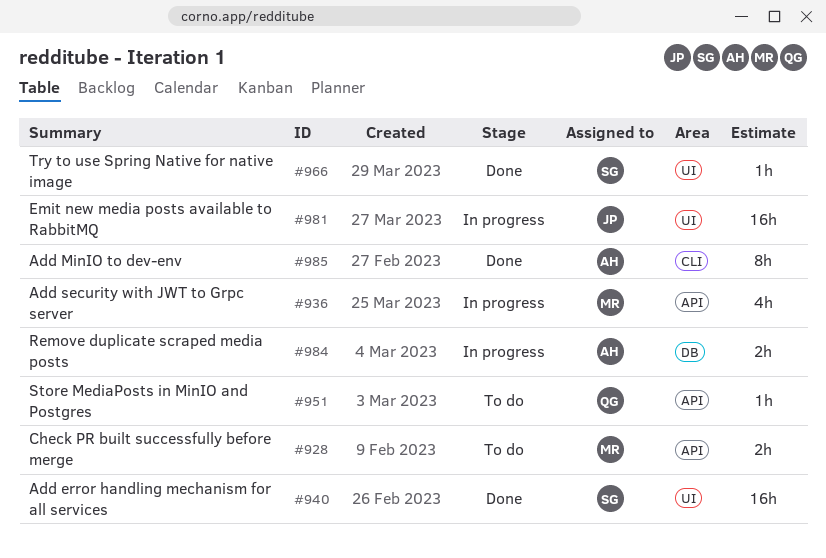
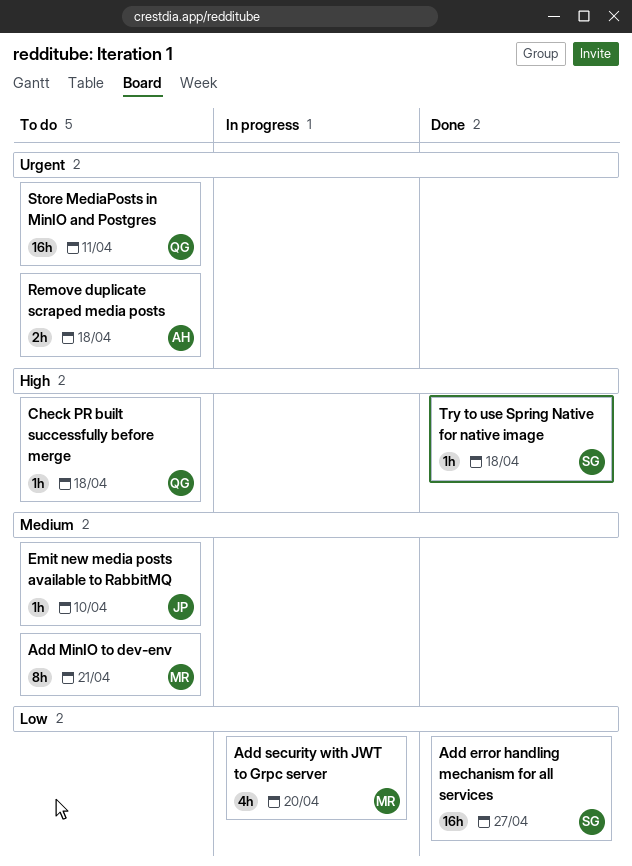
Add MinIO to dev-env, status: Done -> To do
Add MinIO to dev-env, owner: AH -> MR
Check PR built successfully before merge, owner: MR -> QG
Check PR built successfully before merge, estimate: 2h -> 1h
Emit new media posts available to RabbitMQ, status: In progress -> To do
Emit new media posts available to RabbitMQ, estimate: 16h -> 1h
Remove duplicate scraped media posts, status: In progress -> To do
Store MediaPosts in MinIO and Postgres, estimate: 1h -> 16h

